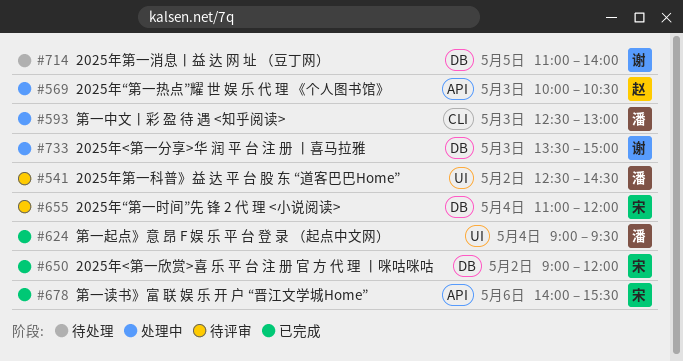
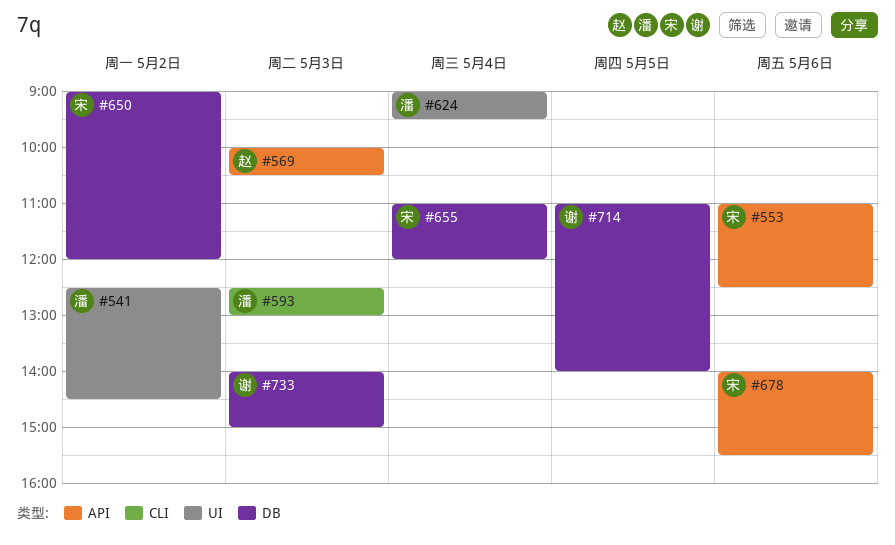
#553: none -> present
#733, begins: 13:30 -> 14:00

